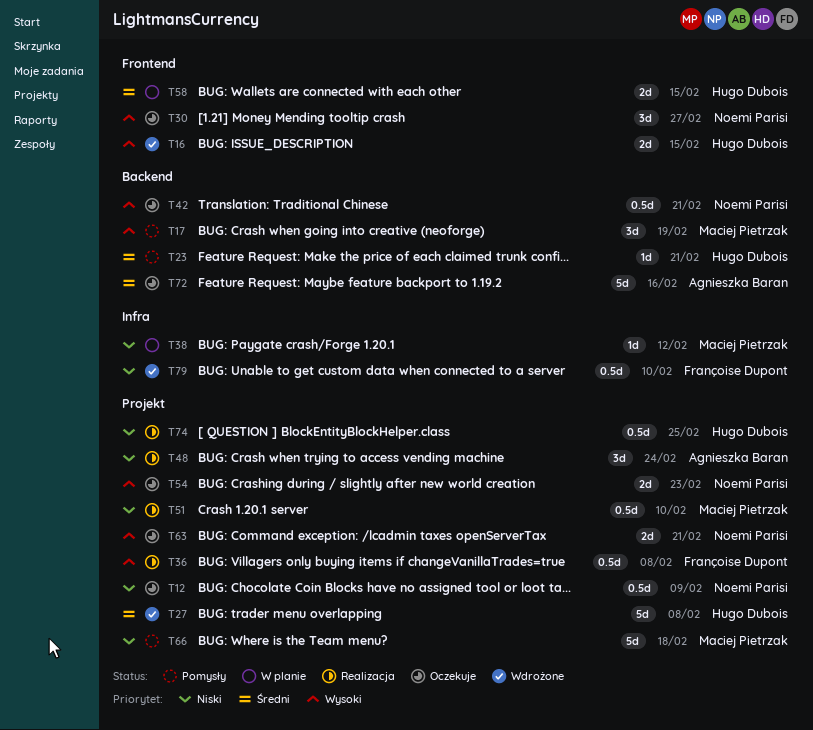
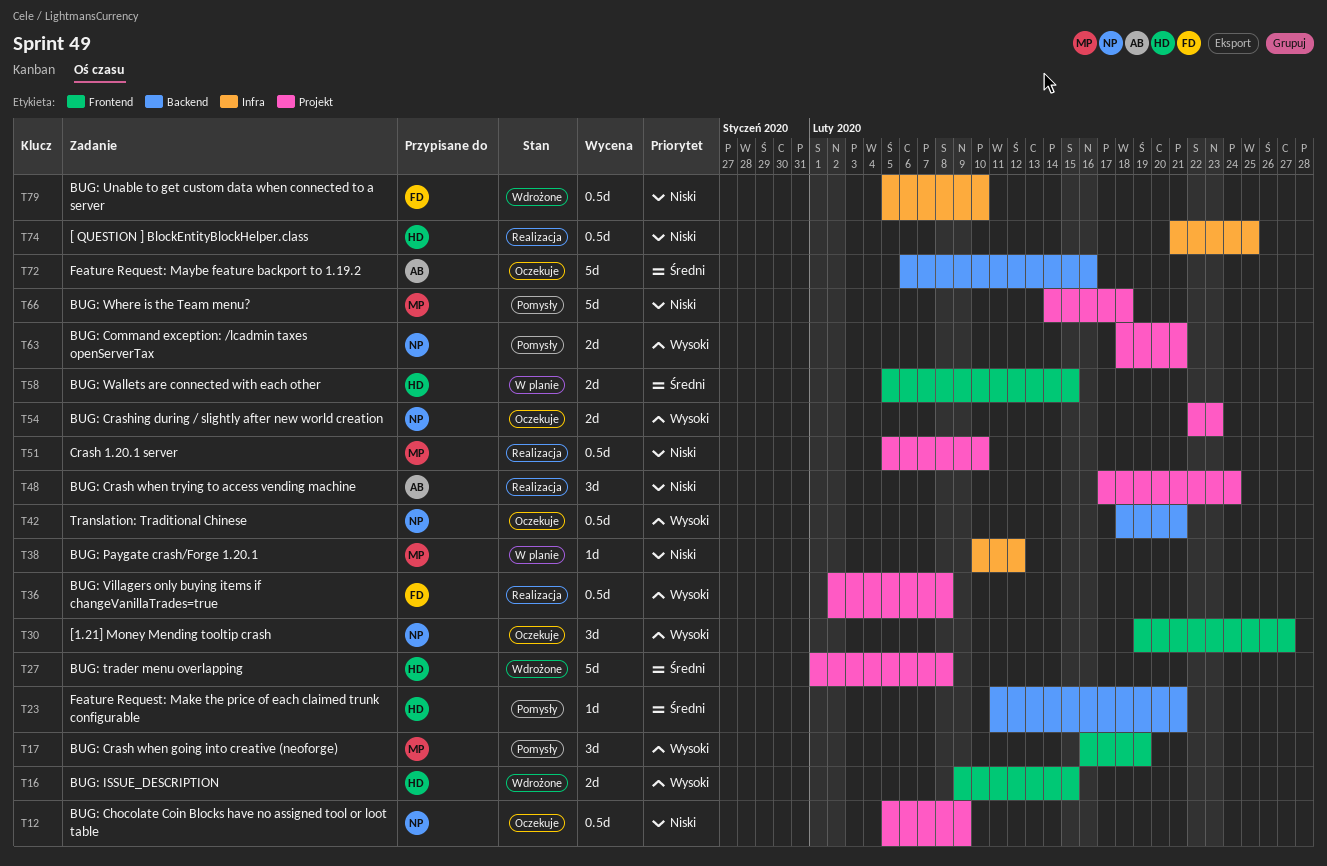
T17, label: Backend -> Frontend
T63, status: Oczekuje -> Pomysły
T74, label: Projekt -> Infra

